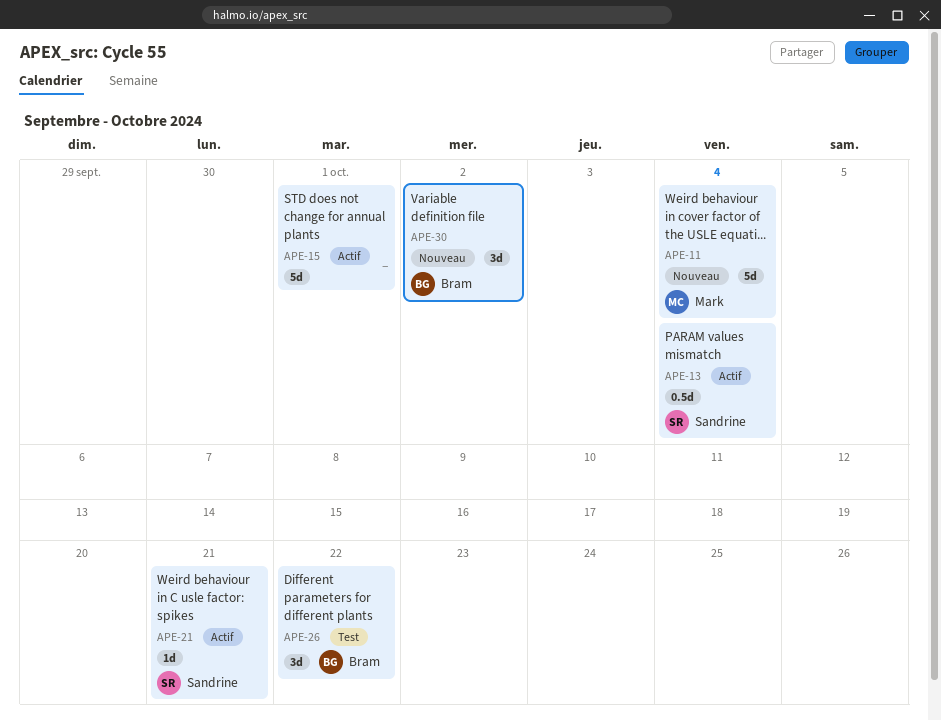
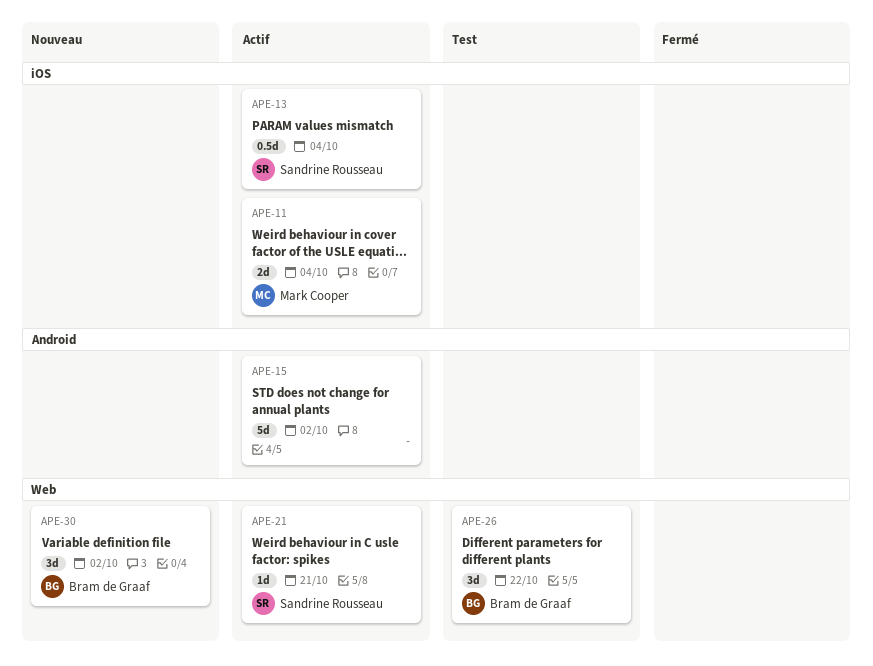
APE-11, status: Nouveau -> Actif
APE-11, estimate: 5d -> 2d
APE-15, due: Oct 1 -> Oct 2

